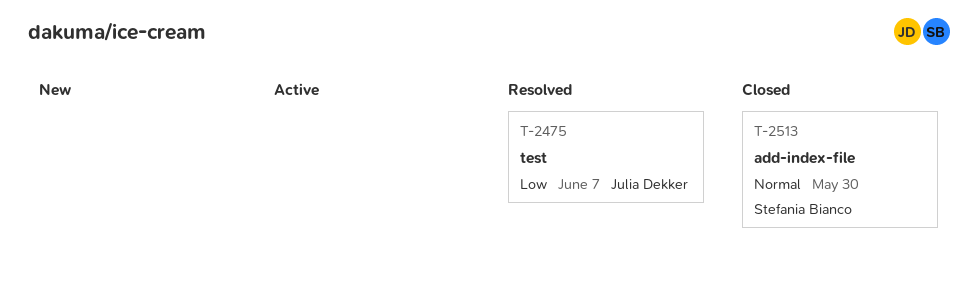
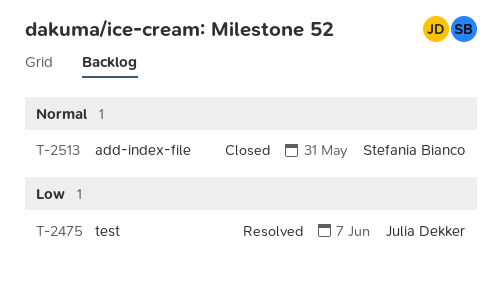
T-2513, due: May 30 -> May 31

